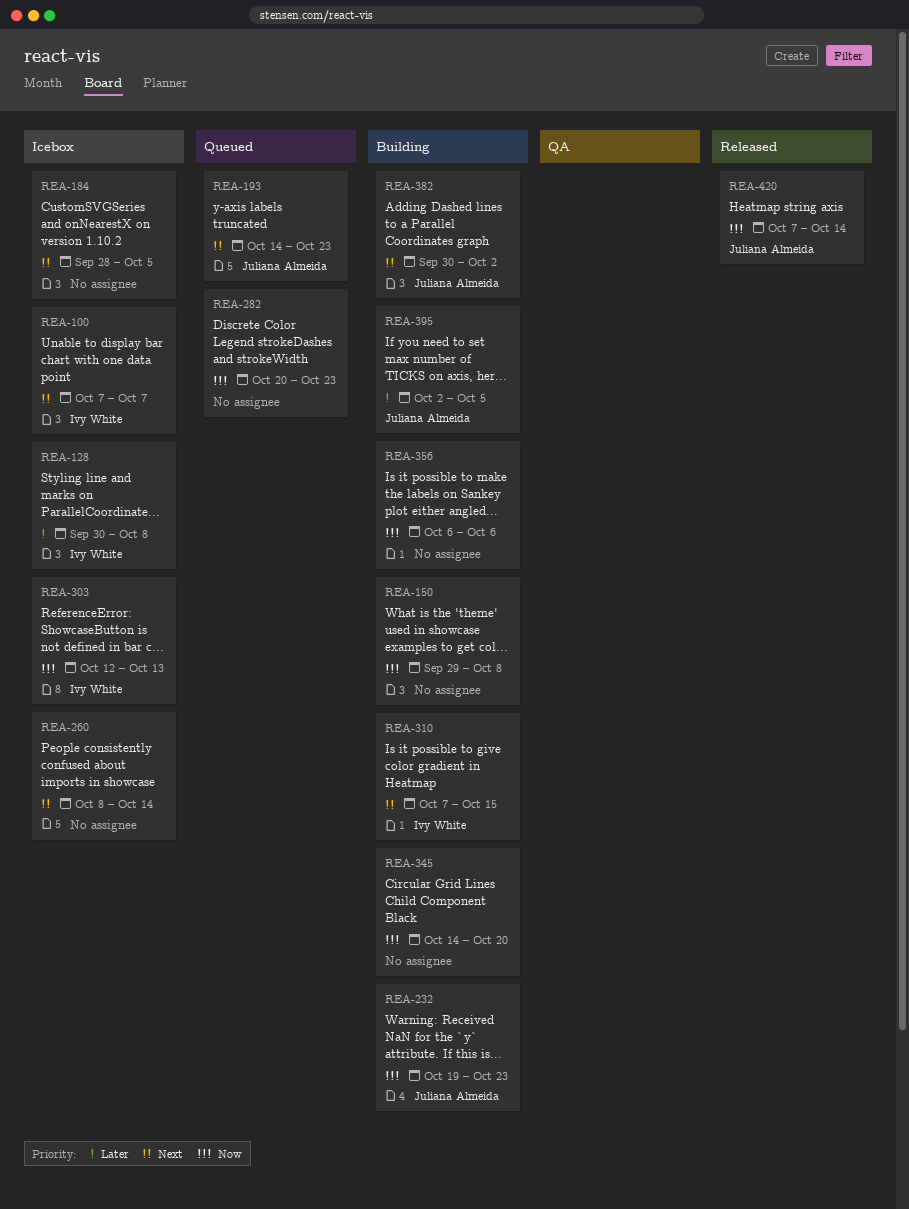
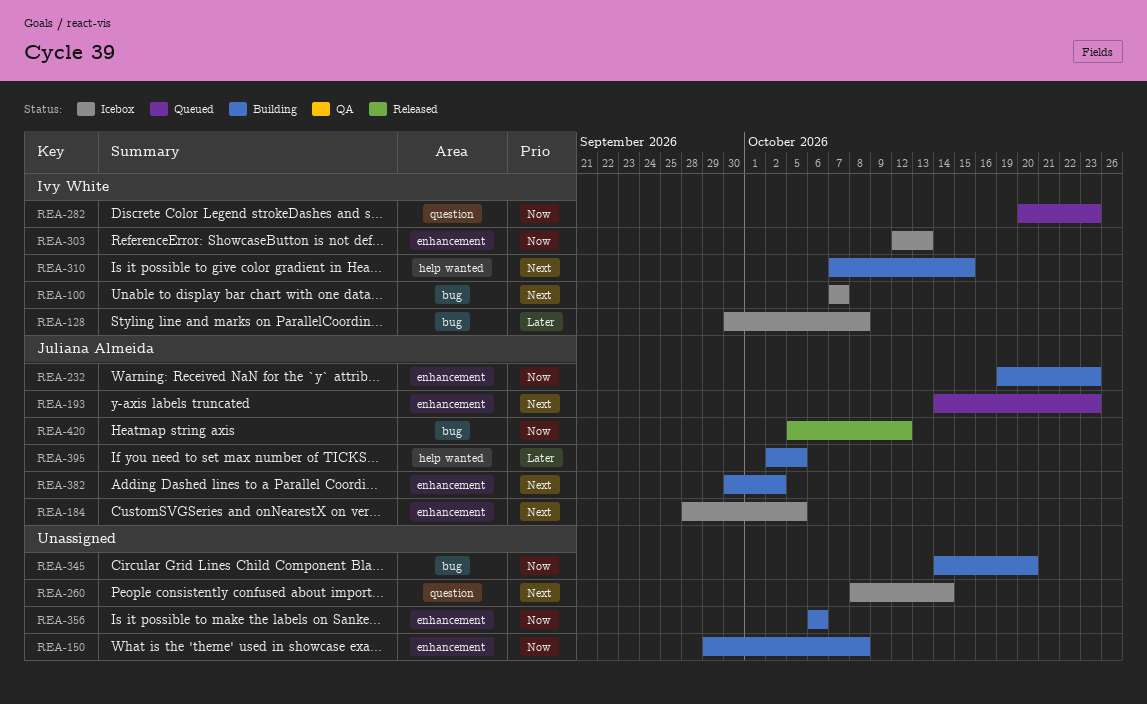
REA-184, owner: none -> Juliana Almeida
REA-282, owner: none -> Ivy White
REA-420, start: Oct 7 -> Oct 5
REA-420, due: Oct 14 -> Oct 12

